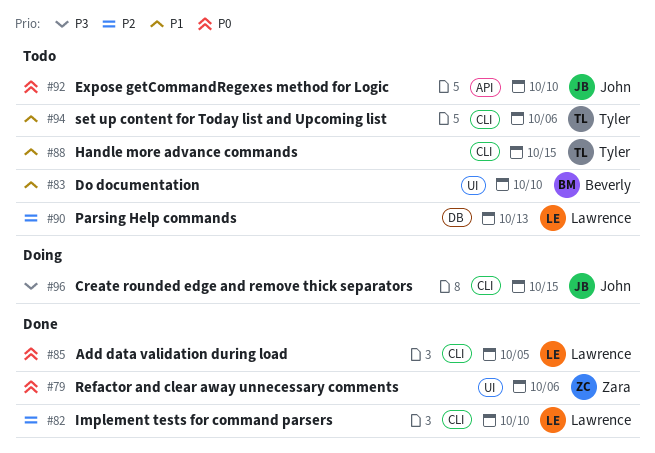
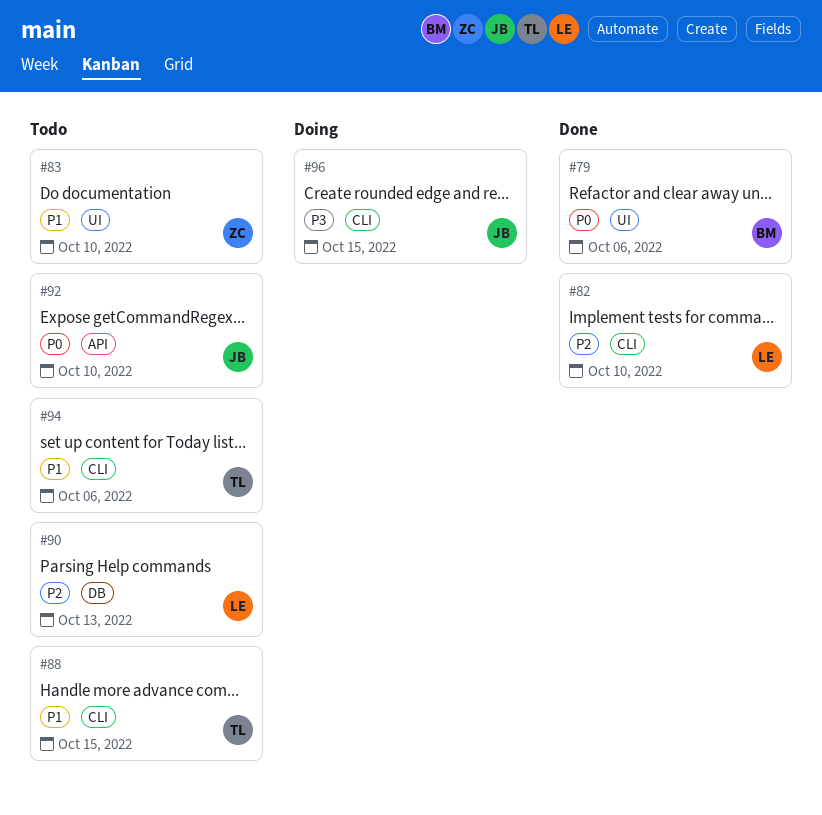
#79, owner: Zara -> Beverly
#83, owner: Beverly -> Zara
#85: present -> none

